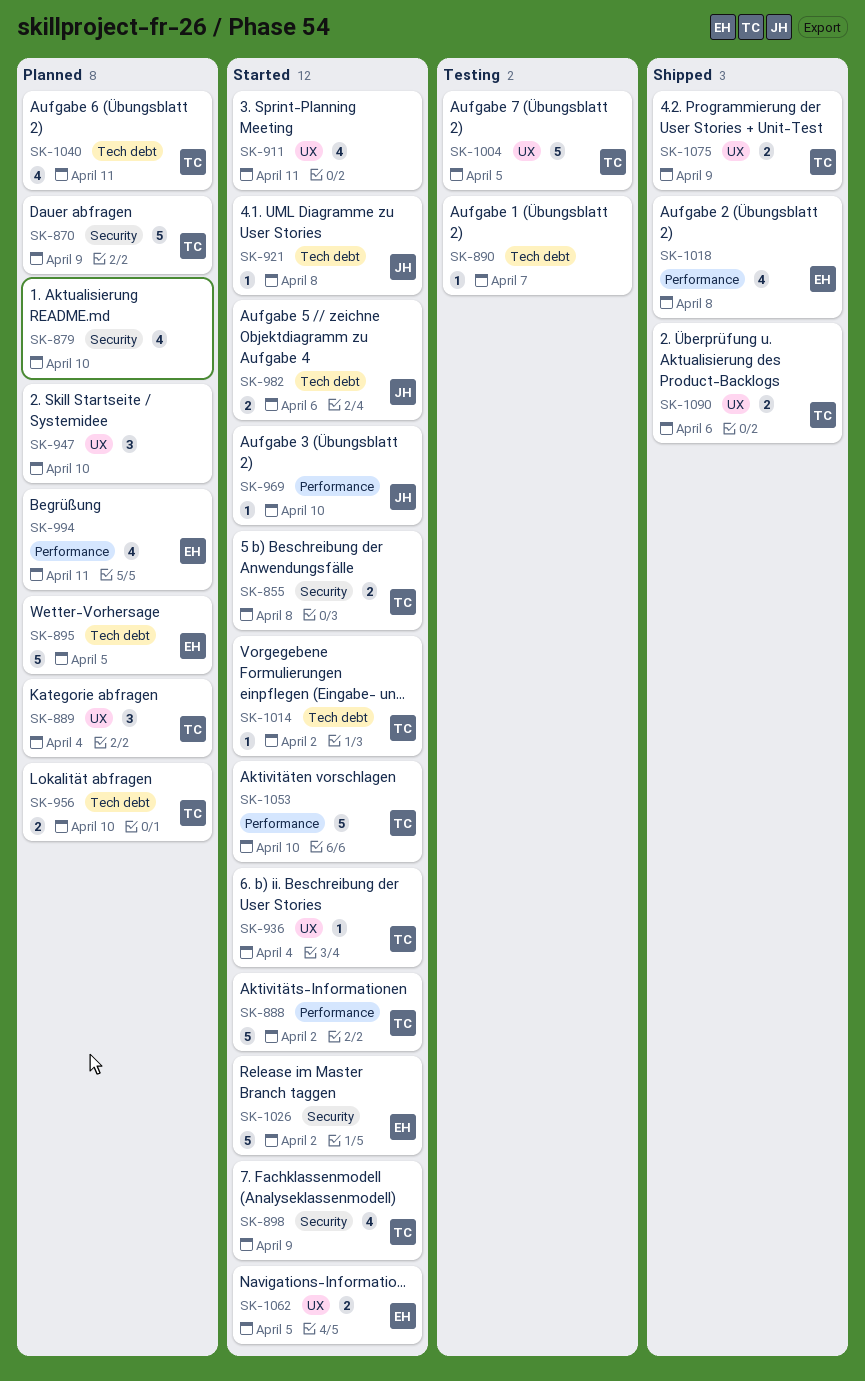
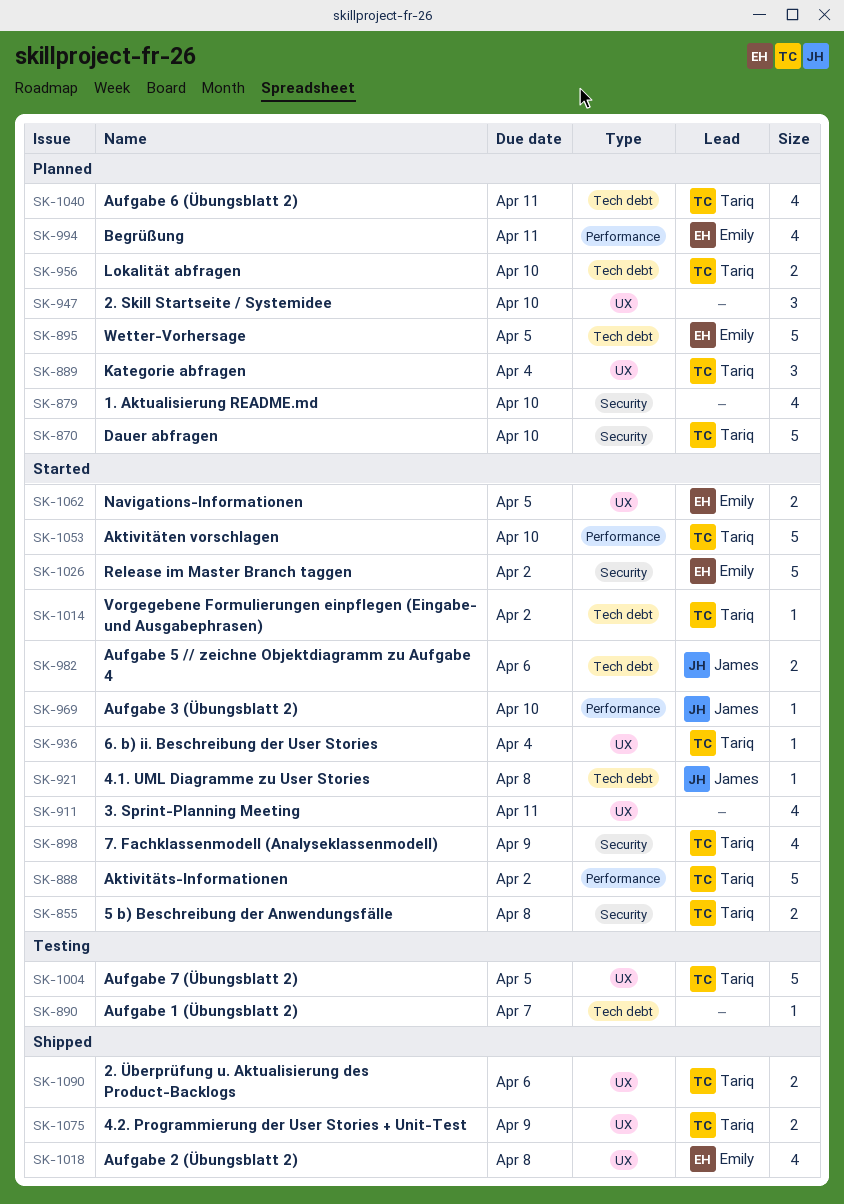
SK-870, due: Apr 9 -> Apr 10
SK-1018, label: Performance -> UX

